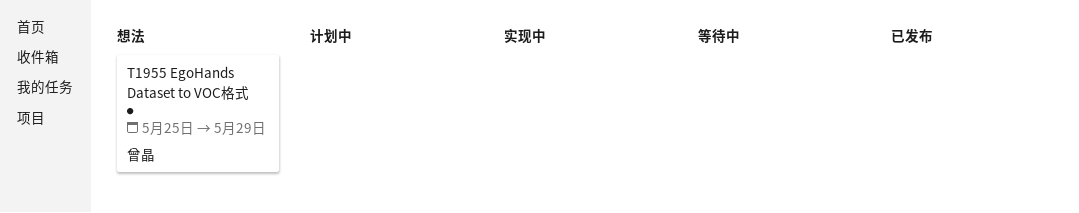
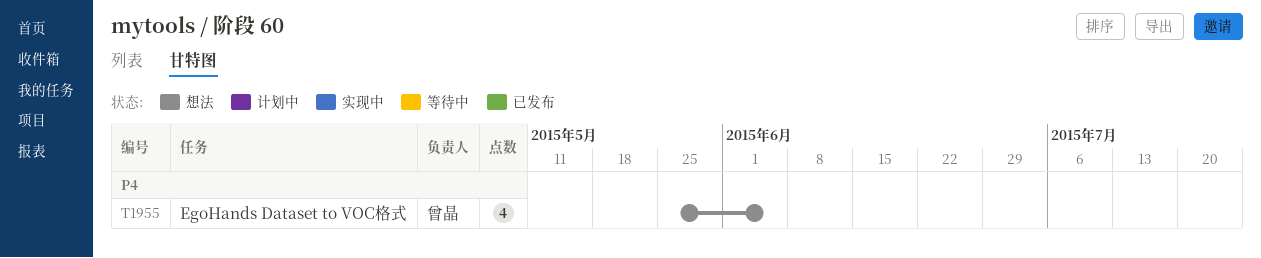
T1955, estimate: 1 -> 4
T1955, due: May 29 -> Jun 5

